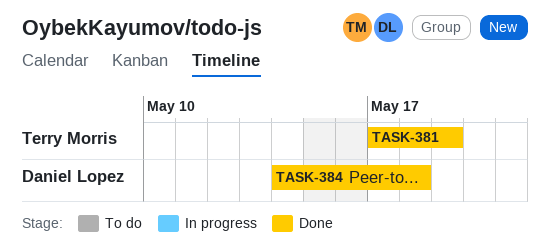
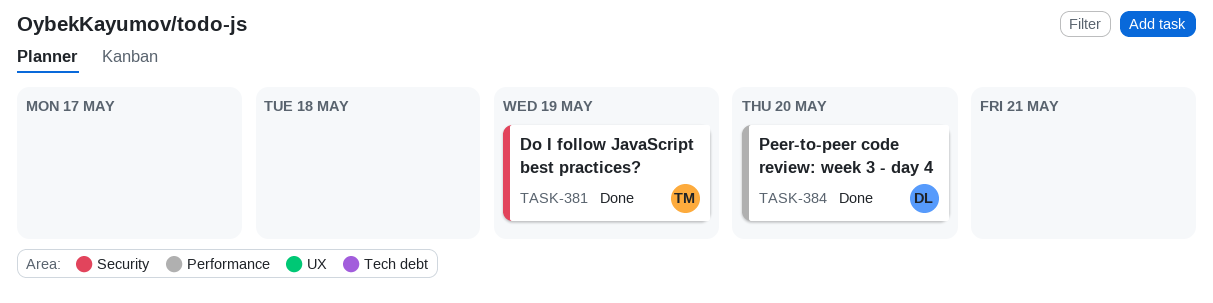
TASK-384, due: May 18 -> May 20

